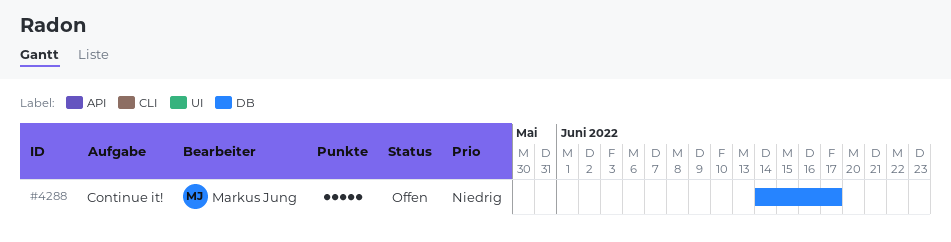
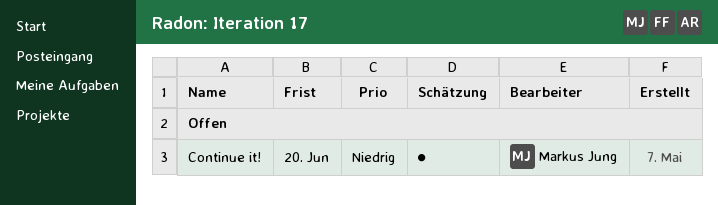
Continue it!, estimate: 5 -> 1
Continue it!, due: Jun 17 -> Jun 20

